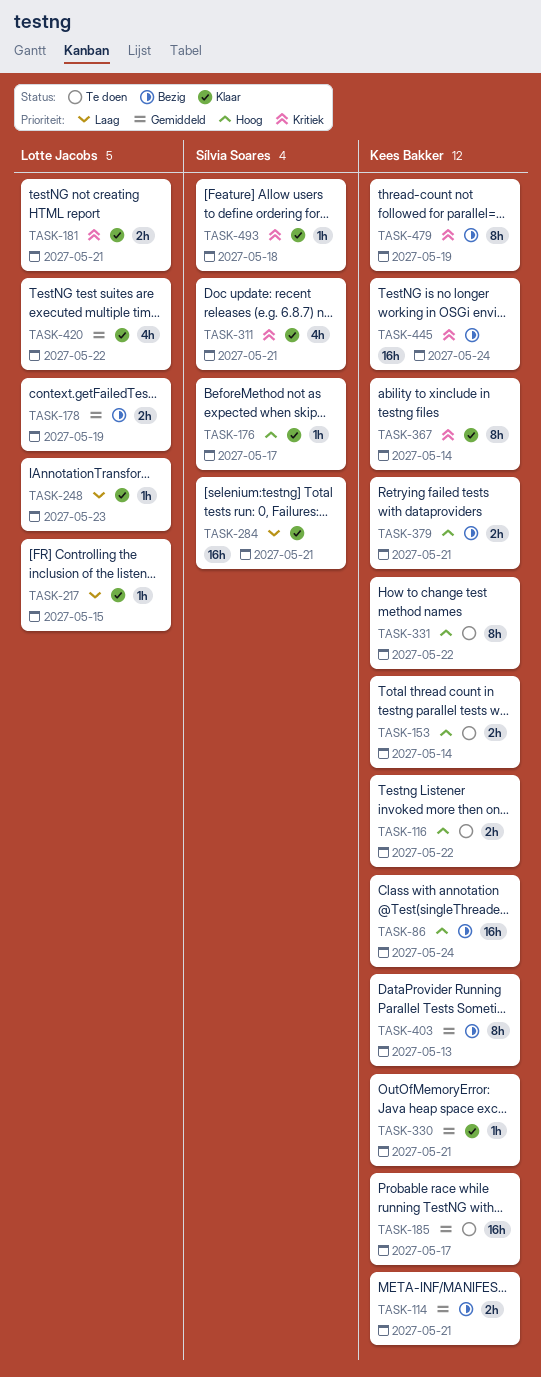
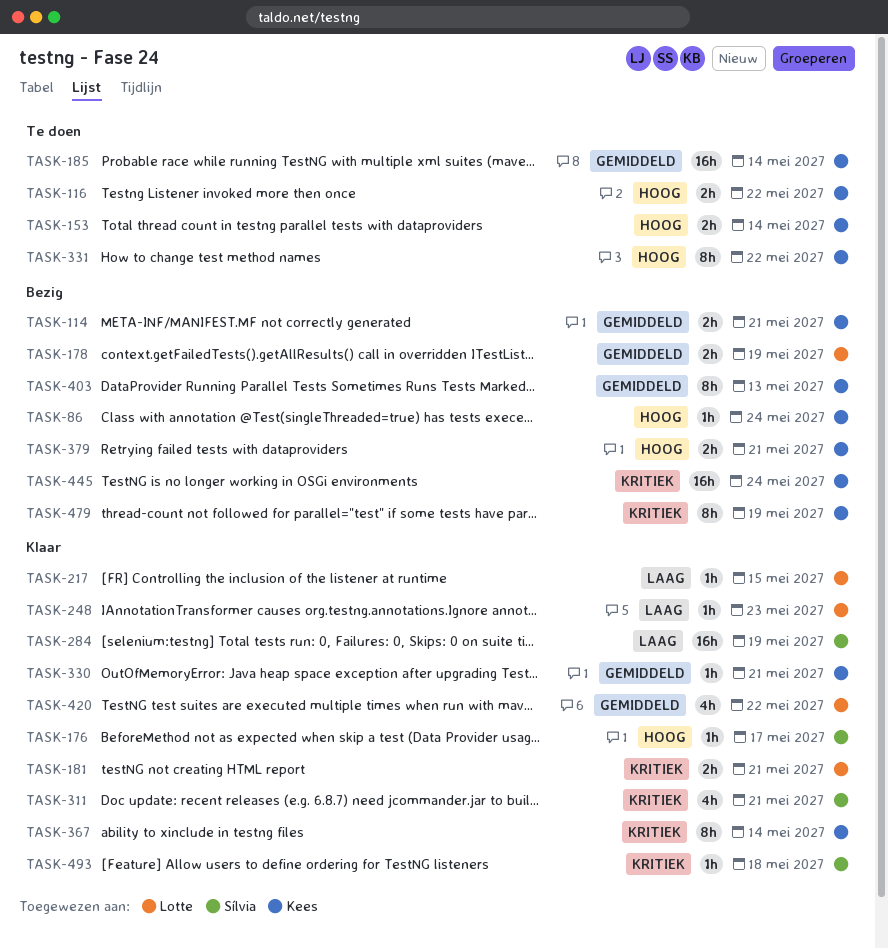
TASK-86, estimate: 16h -> 1h
TASK-185, due: May 17 -> May 14
TASK-284, due: May 21 -> May 19

